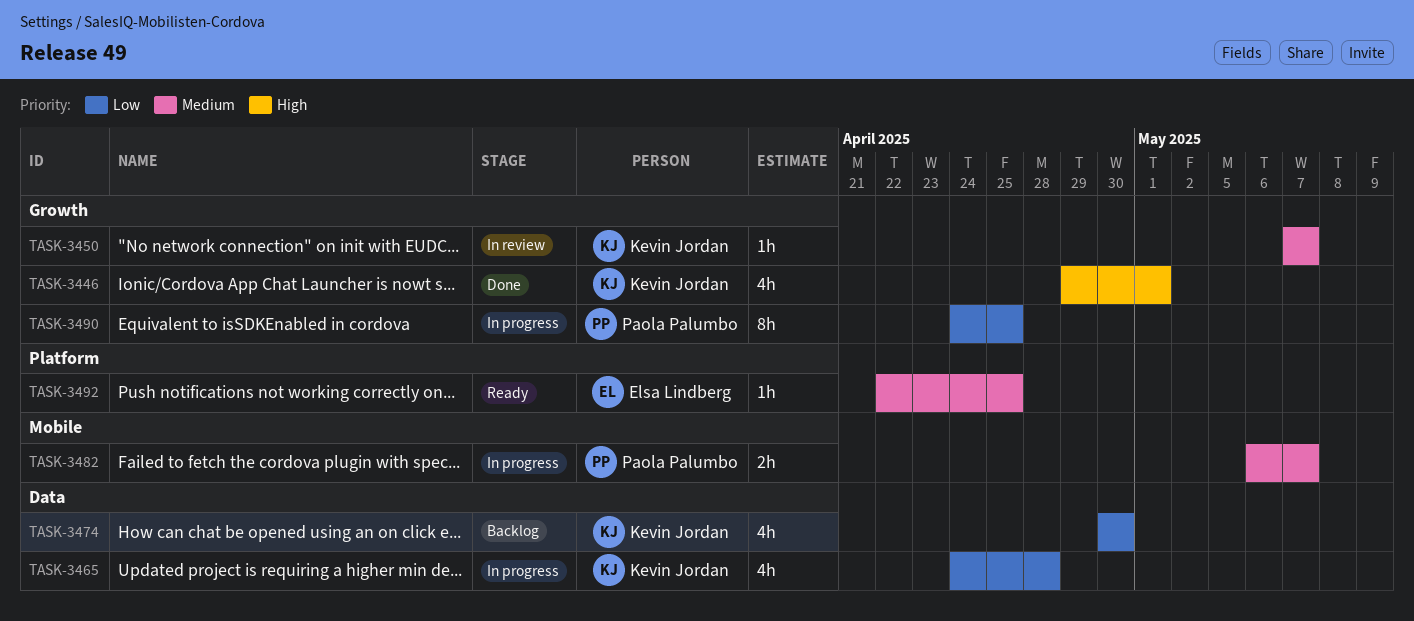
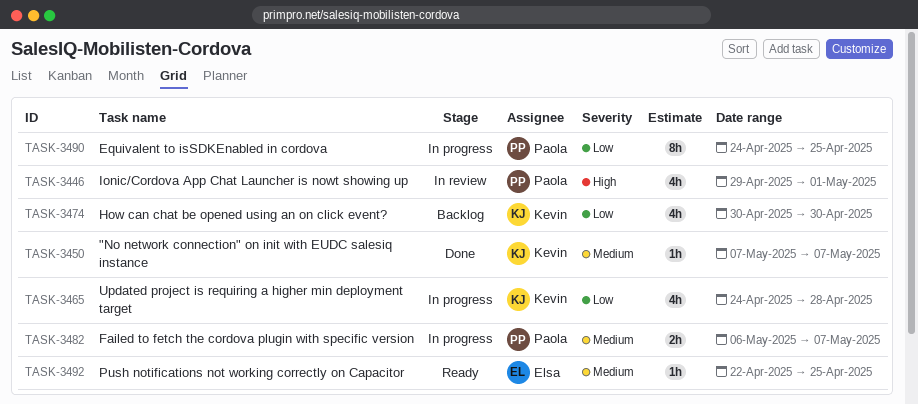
TASK-3446, status: Done -> In review
TASK-3446, owner: Kevin Jordan -> Paola Palumbo
TASK-3450, status: In review -> Done

